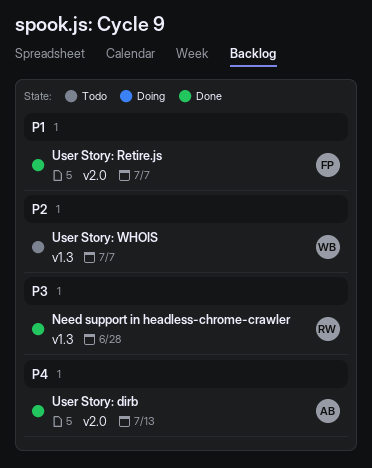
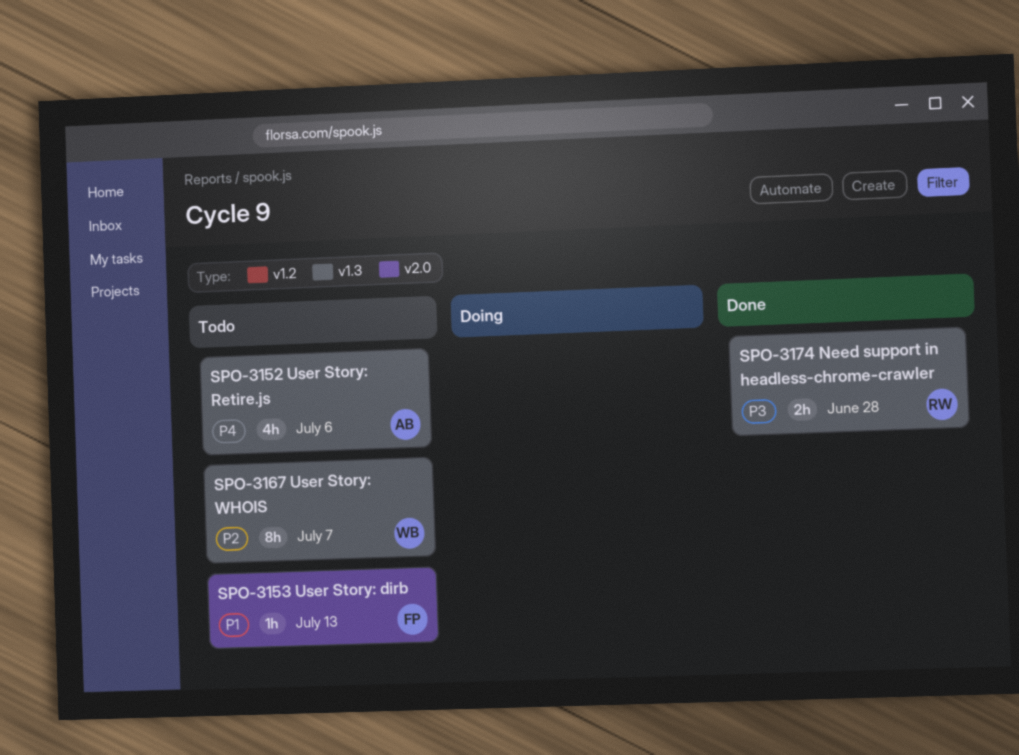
User Story: dirb, status: Done -> Todo
User Story: dirb, owner: AB -> FP
User Story: dirb, priority: P4 -> P1
User Story: Retire.js, status: Done -> Todo
User Story: Retire.js, owner: FP -> AB
User Story: Retire.js, priority: P1 -> P4
User Story: Retire.js, label: v2.0 -> v1.3
User Story: Retire.js, due: Jul 7 -> Jul 6

